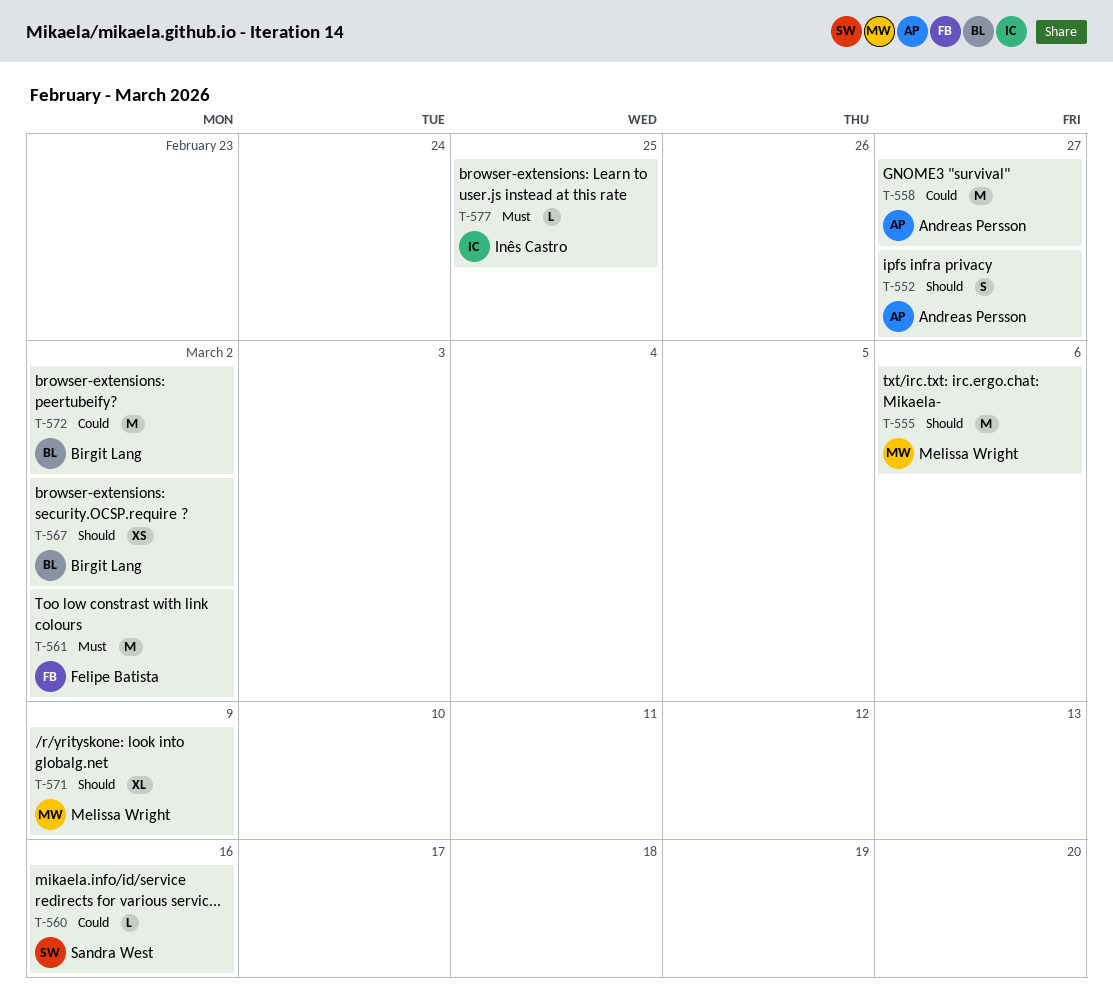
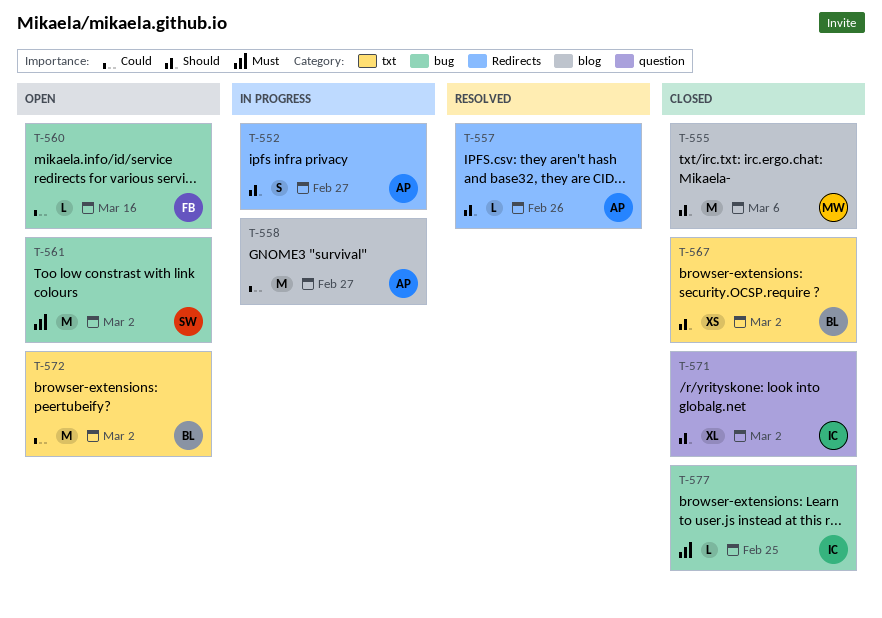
T-557: none -> present
T-560, owner: Sandra West -> Felipe Batista
T-561, owner: Felipe Batista -> Sandra West
T-571, owner: Melissa Wright -> Inês Castro
T-571, due: Mar 9 -> Mar 2

